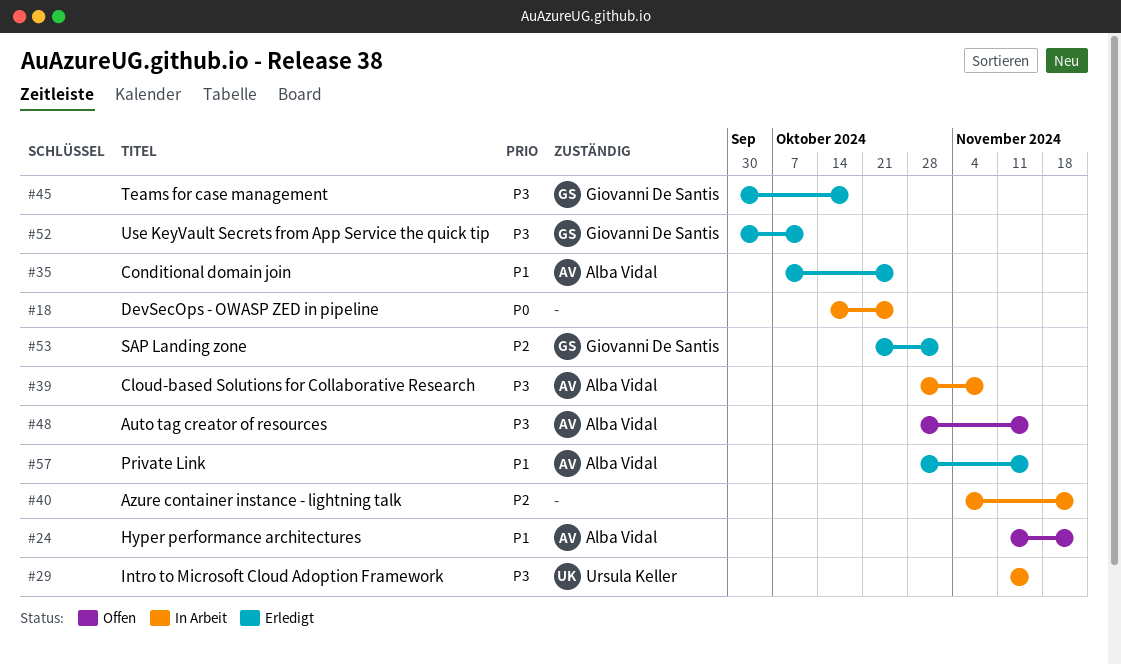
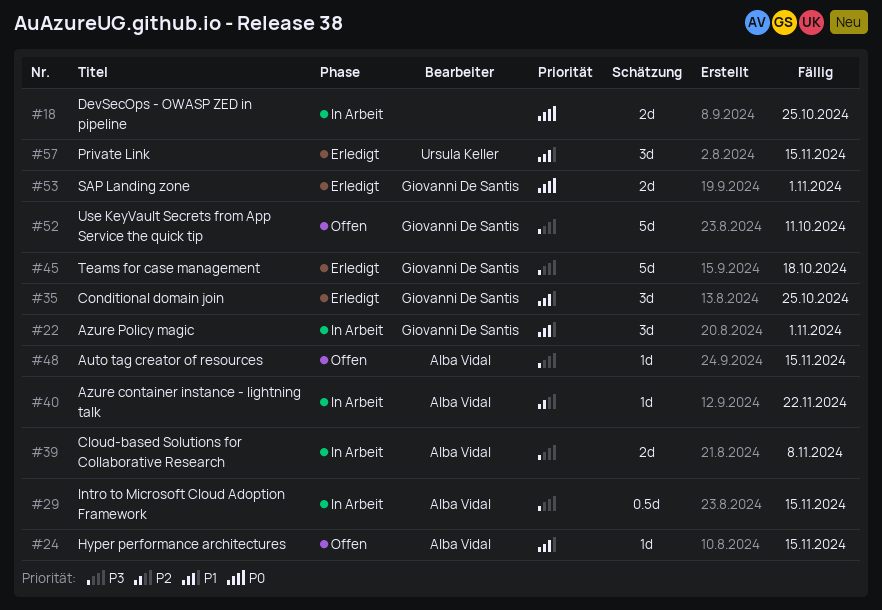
#22: none -> present
#24, due: Nov 22 -> Nov 15
#29, owner: Ursula Keller -> Alba Vidal
#35, owner: Alba Vidal -> Giovanni De Santis
#40, owner: none -> Alba Vidal
#52, status: Erledigt -> Offen
#53, priority: P2 -> P0
#57, owner: Alba Vidal -> Ursula Keller

